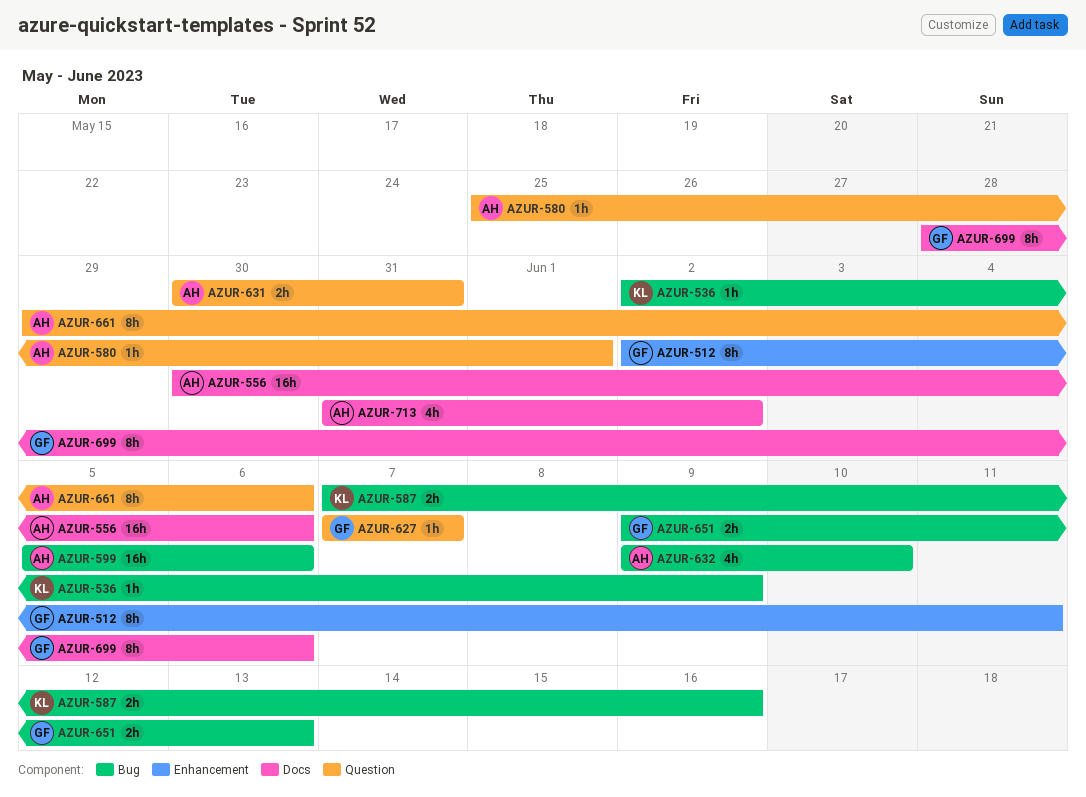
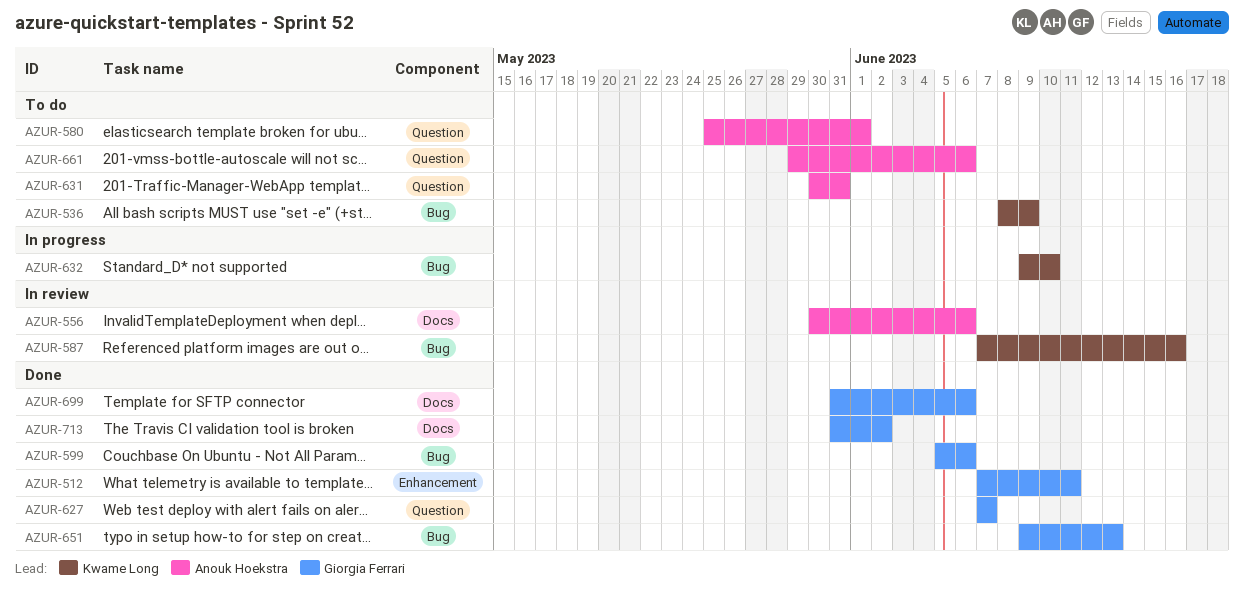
AZUR-512, start: Jun 2 -> Jun 7
AZUR-536, start: Jun 2 -> Jun 8
AZUR-599, owner: Anouk Hoekstra -> Giorgia Ferrari
AZUR-632, owner: Anouk Hoekstra -> Kwame Long
AZUR-699, start: May 28 -> May 31
AZUR-713, owner: Anouk Hoekstra -> Giorgia Ferrari

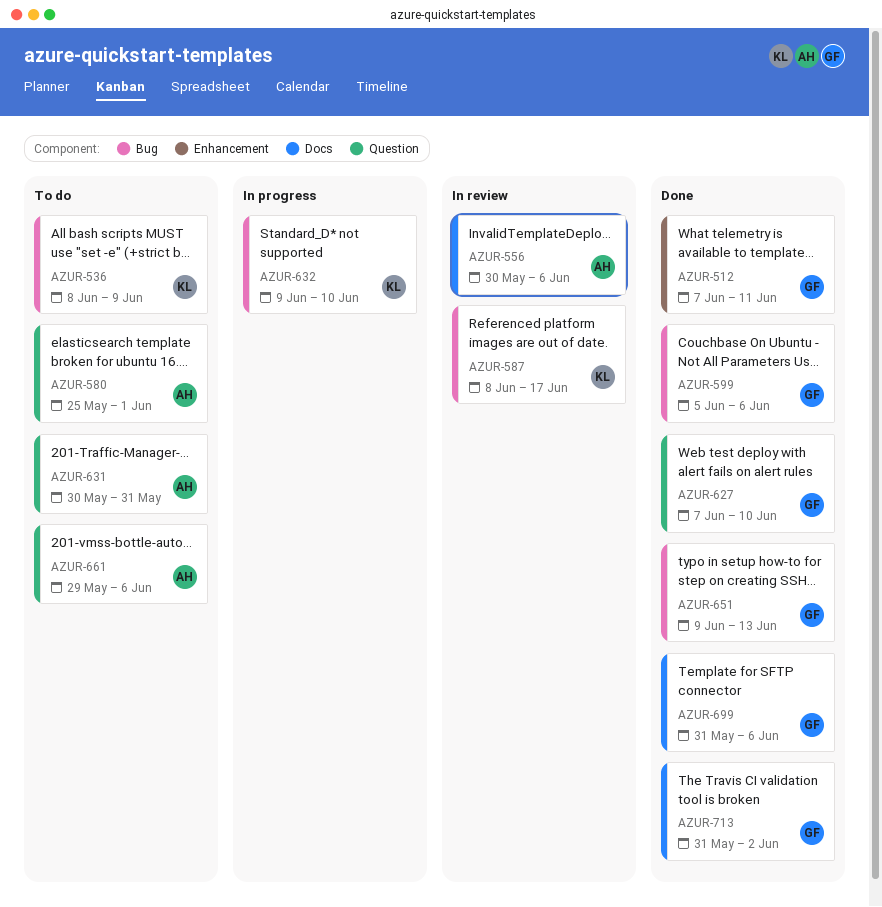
AZUR-587, start: Jun 7 -> Jun 8
AZUR-587, due: Jun 16 -> Jun 17
AZUR-627, due: Jun 7 -> Jun 10

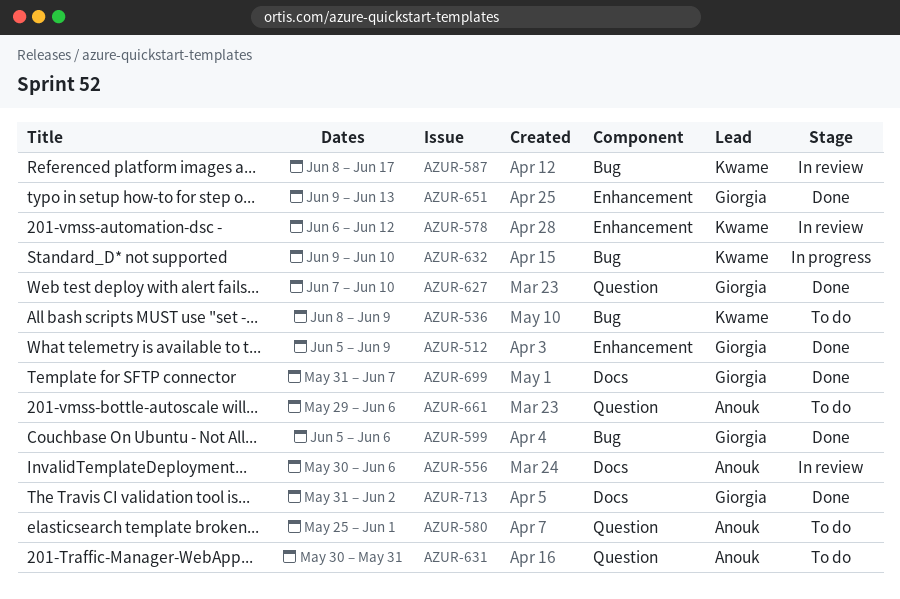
AZUR-512, start: Jun 7 -> Jun 5
AZUR-512, due: Jun 11 -> Jun 9
AZUR-578: none -> present
AZUR-651, label: Bug -> Enhancement
AZUR-699, due: Jun 6 -> Jun 7

